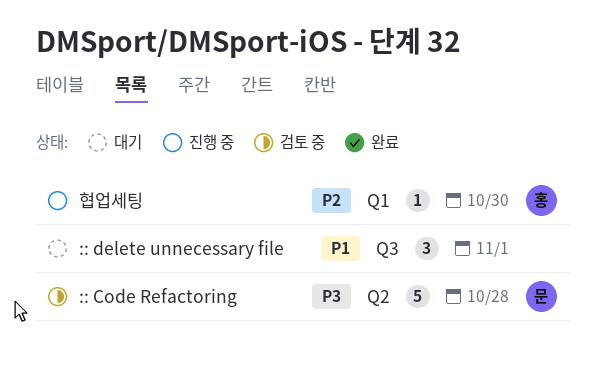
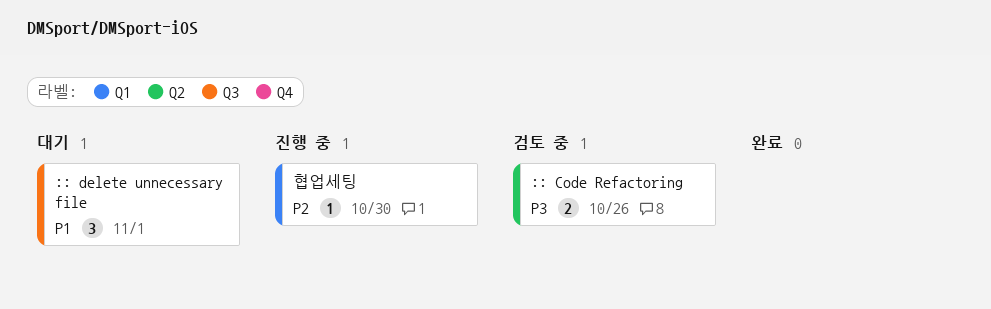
:: Code Refactoring, estimate: 5 -> 2
:: Code Refactoring, due: Oct 28 -> Oct 26

